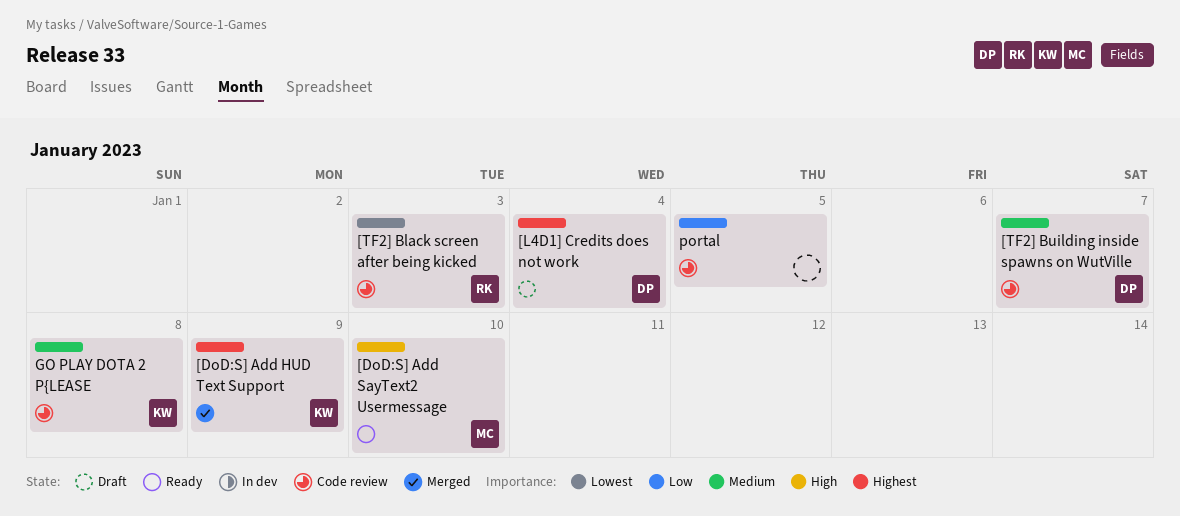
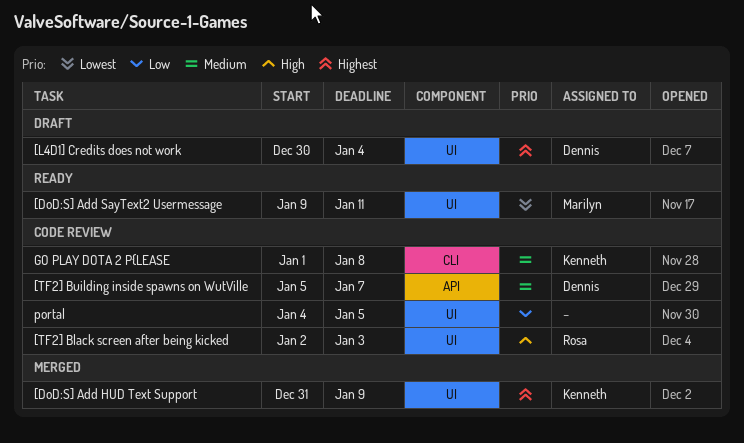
[DoD:S] Add SayText2 Usermessage, priority: High -> Lowest
[DoD:S] Add SayText2 Usermessage, due: Jan 10 -> Jan 11
[TF2] Black screen after being kicked, priority: Lowest -> High

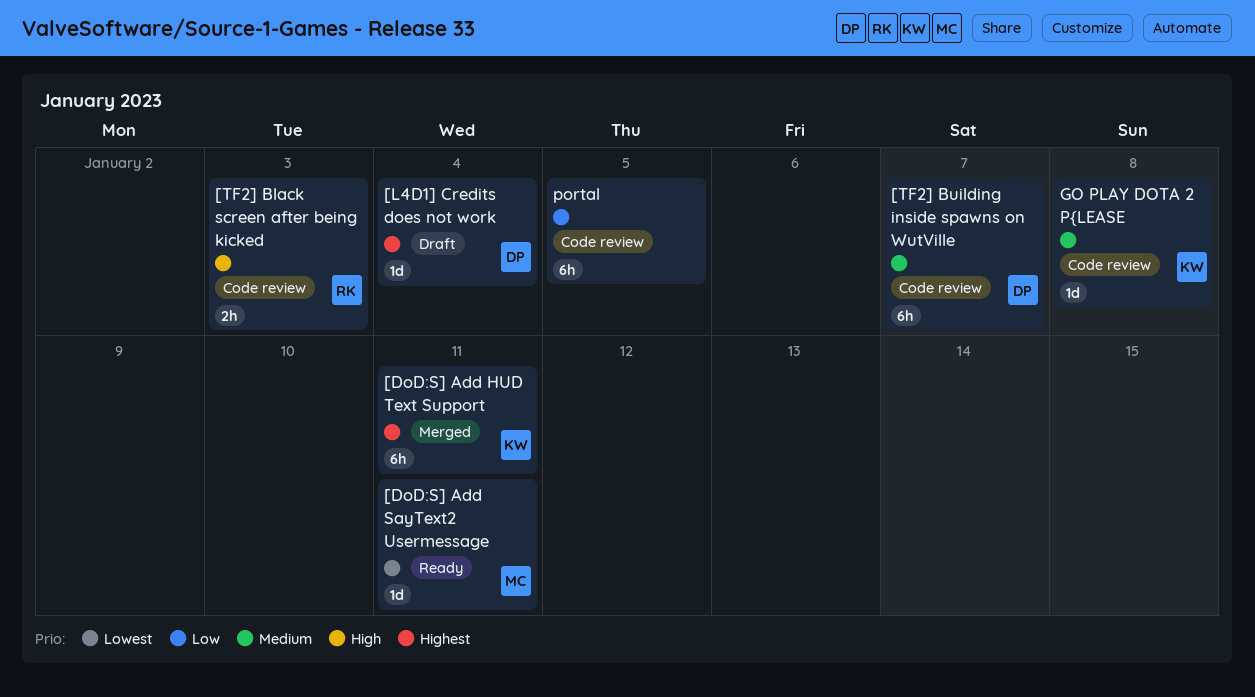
[DoD:S] Add HUD Text Support, due: Jan 9 -> Jan 11

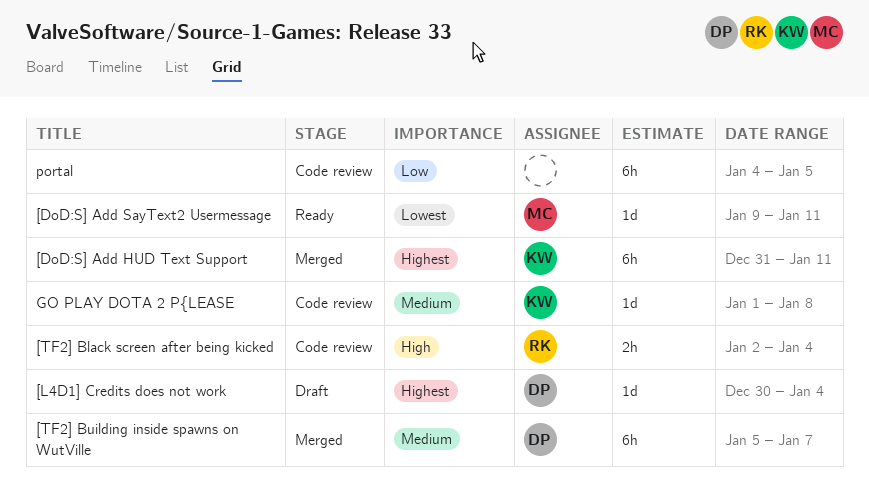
[TF2] Black screen after being kicked, due: Jan 3 -> Jan 4
[TF2] Building inside spawns on WutVille, status: Code review -> Merged

